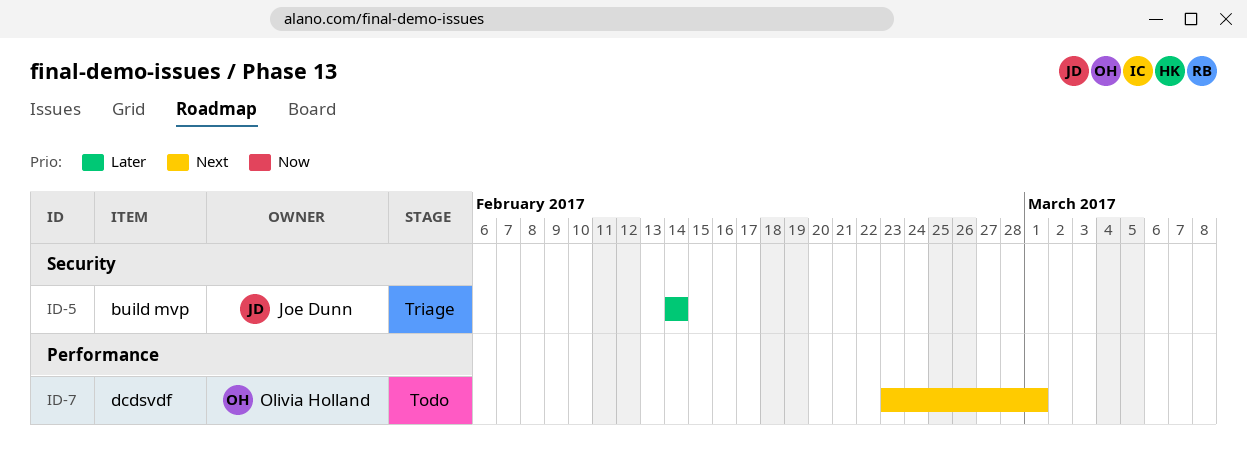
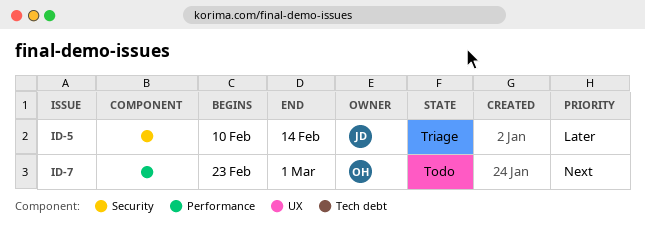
ID-5, start: Feb 14 -> Feb 10

